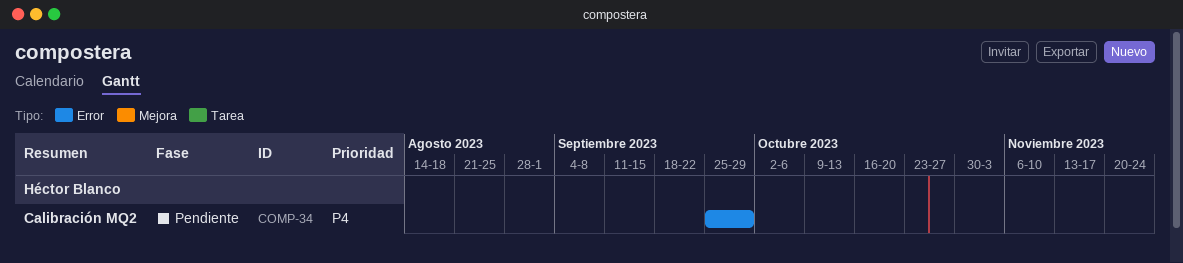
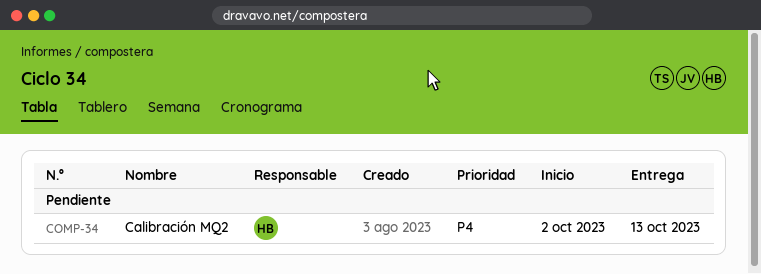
COMP-34, start: Sep 25 -> Oct 2
COMP-34, due: Sep 29 -> Oct 13

